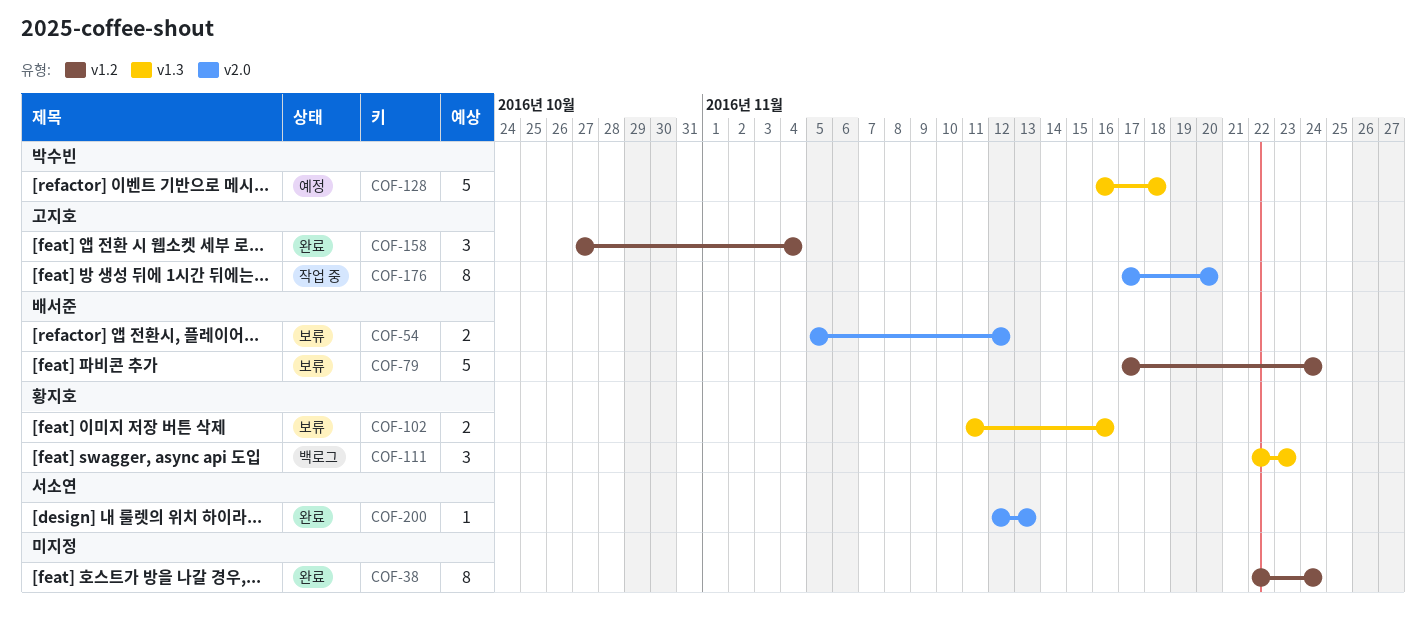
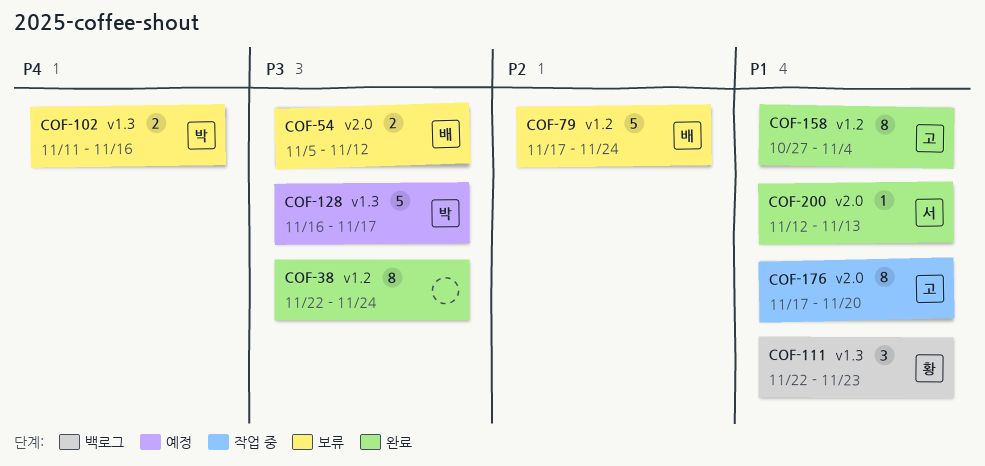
COF-102, owner: 황지호 -> 박수빈
COF-128, due: Nov 18 -> Nov 17
COF-158, estimate: 3 -> 8

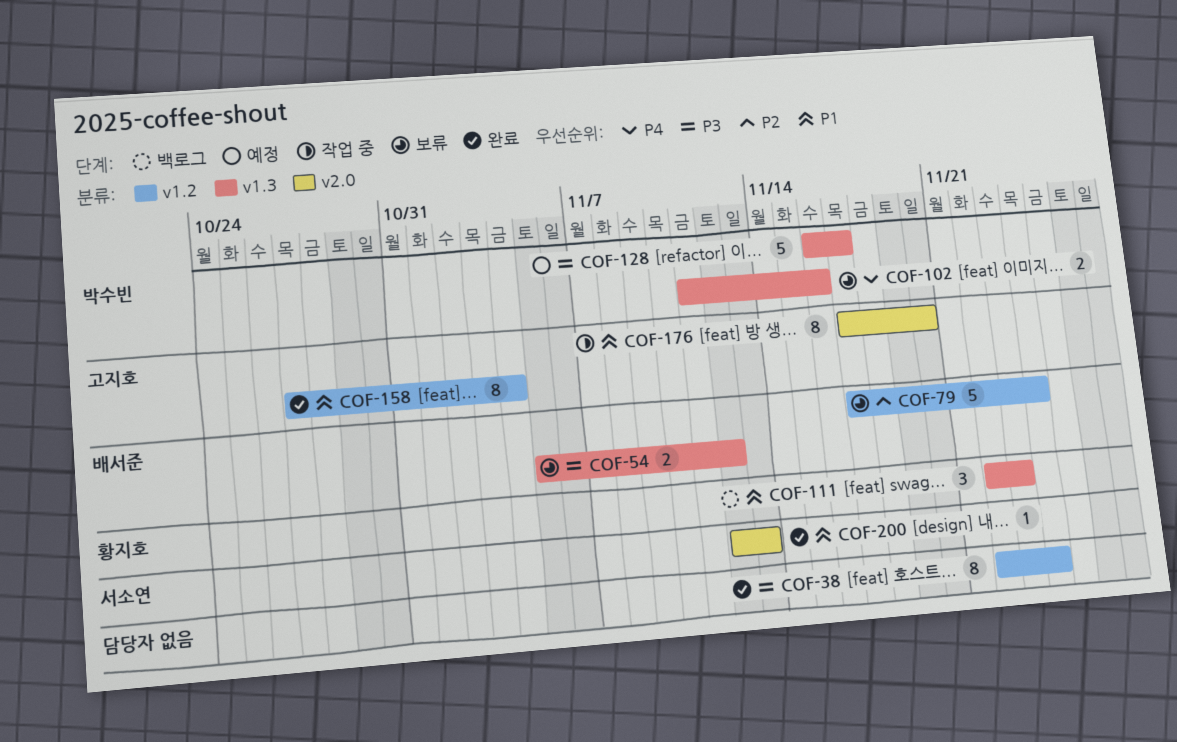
COF-54, label: v2.0 -> v1.3

